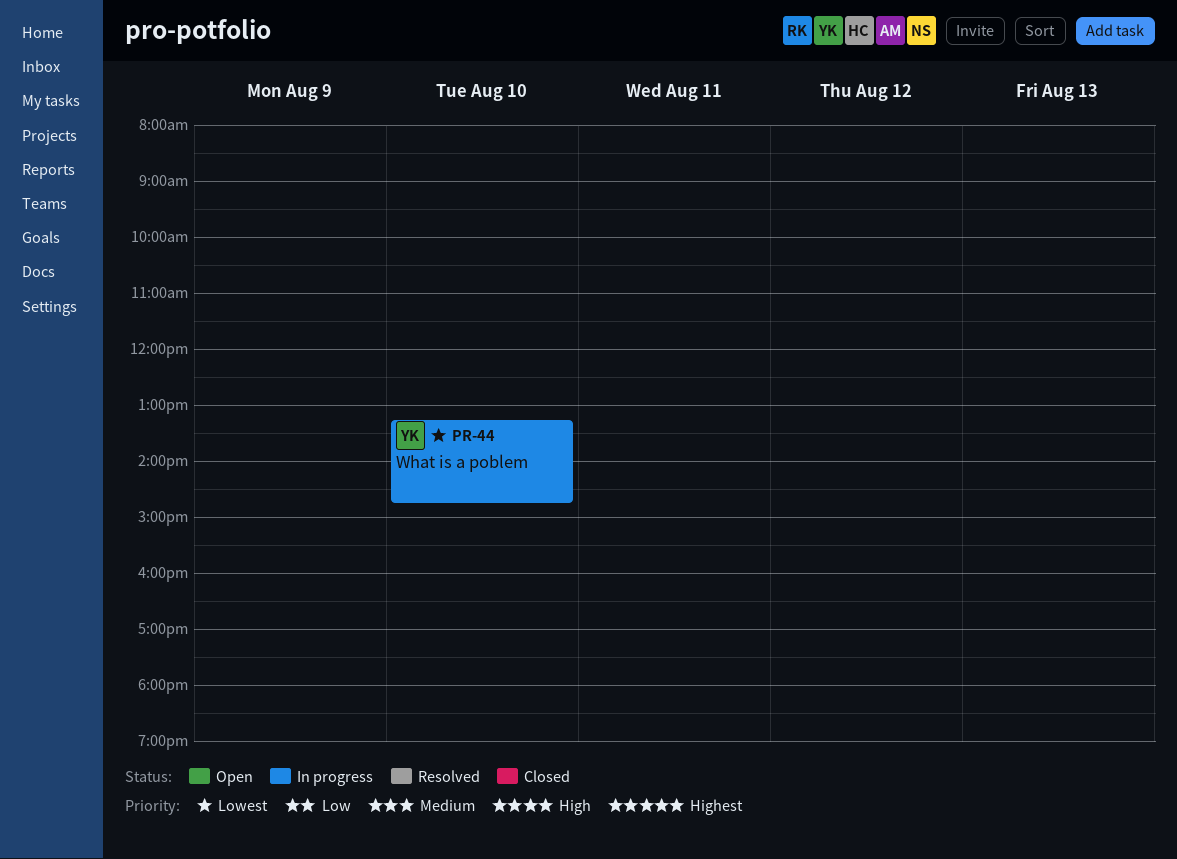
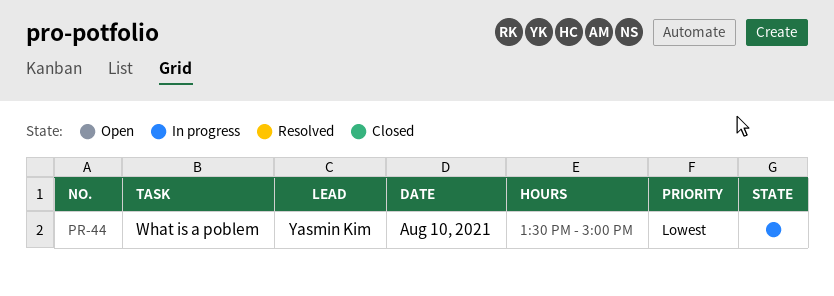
PR-44, begins: 13:15 -> 13:30
PR-44, ends: 14:45 -> 15:00

